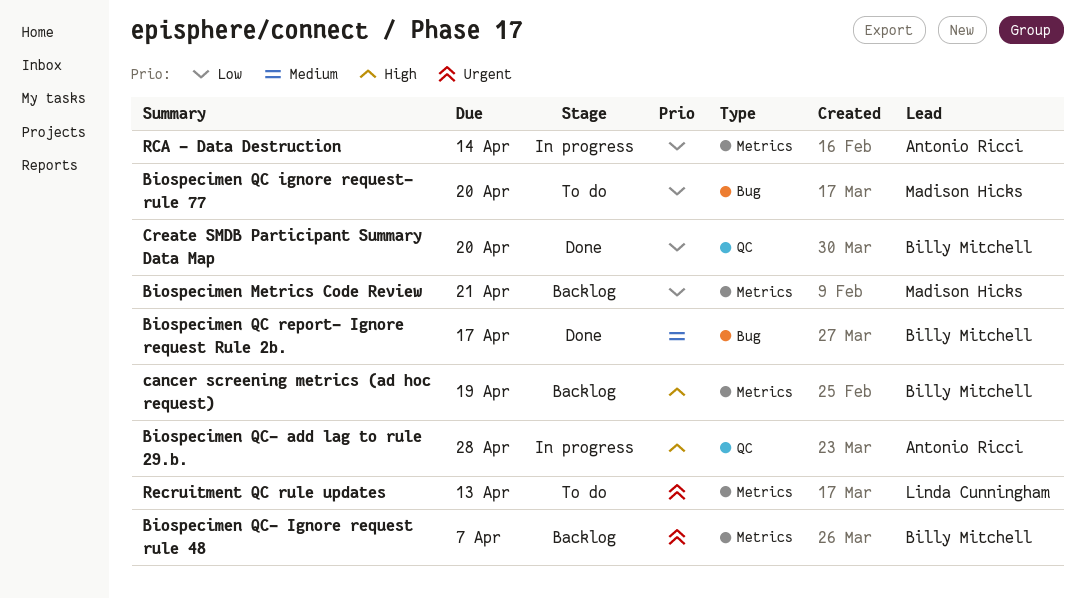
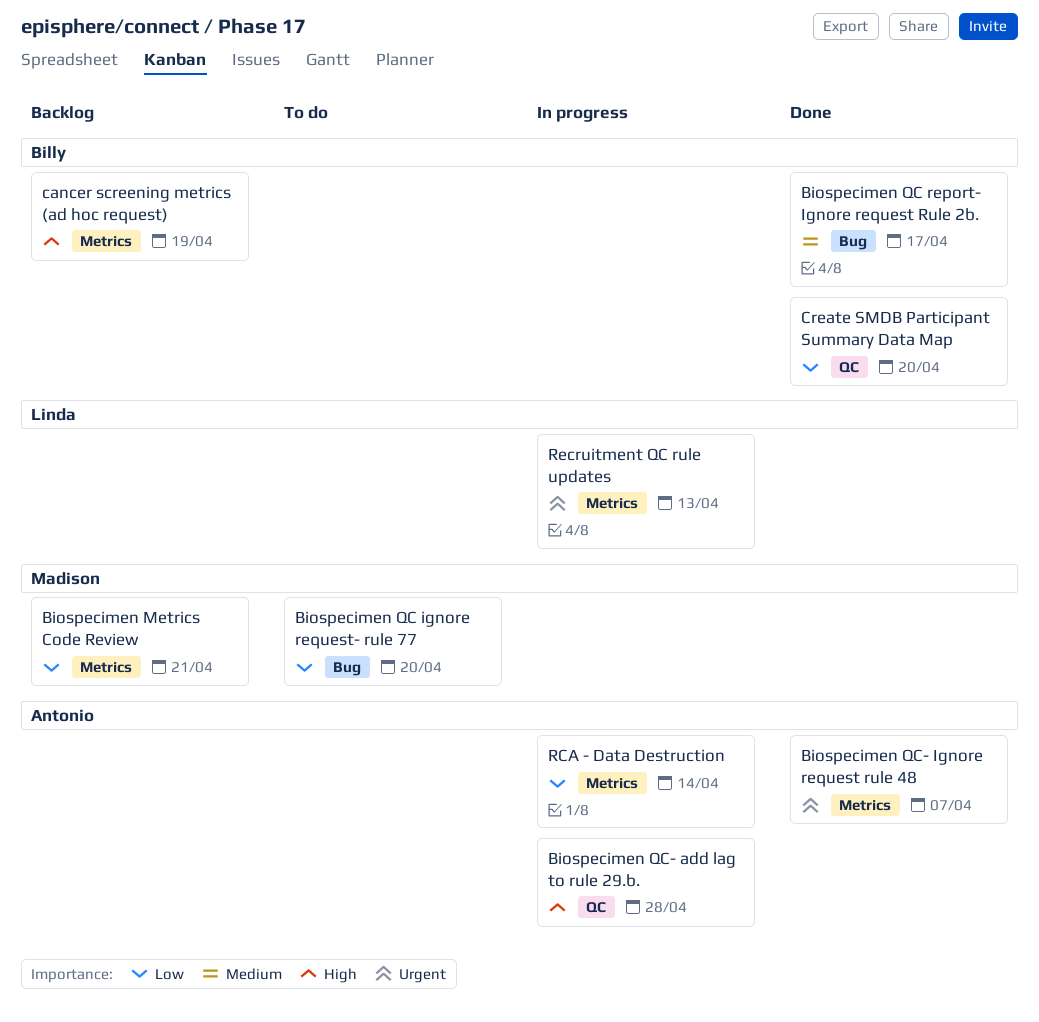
Biospecimen QC- Ignore request rule 48, status: Backlog -> Done
Biospecimen QC- Ignore request rule 48, owner: Billy Mitchell -> Antonio Ricci
Recruitment QC rule updates, status: To do -> In progress

